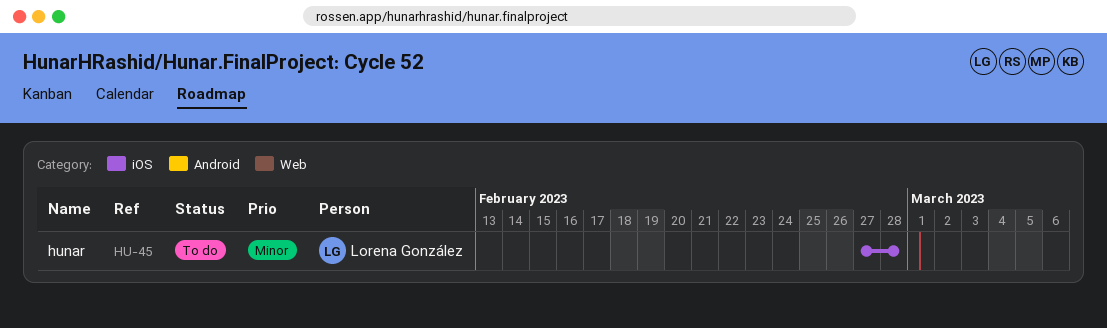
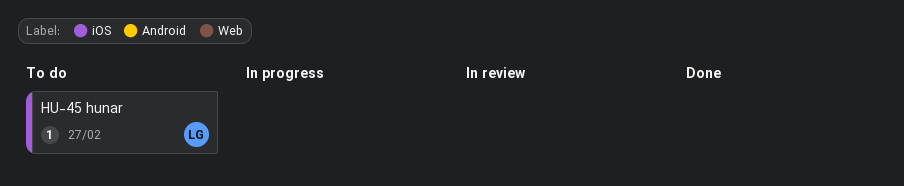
HU-45, due: Feb 28 -> Feb 27

